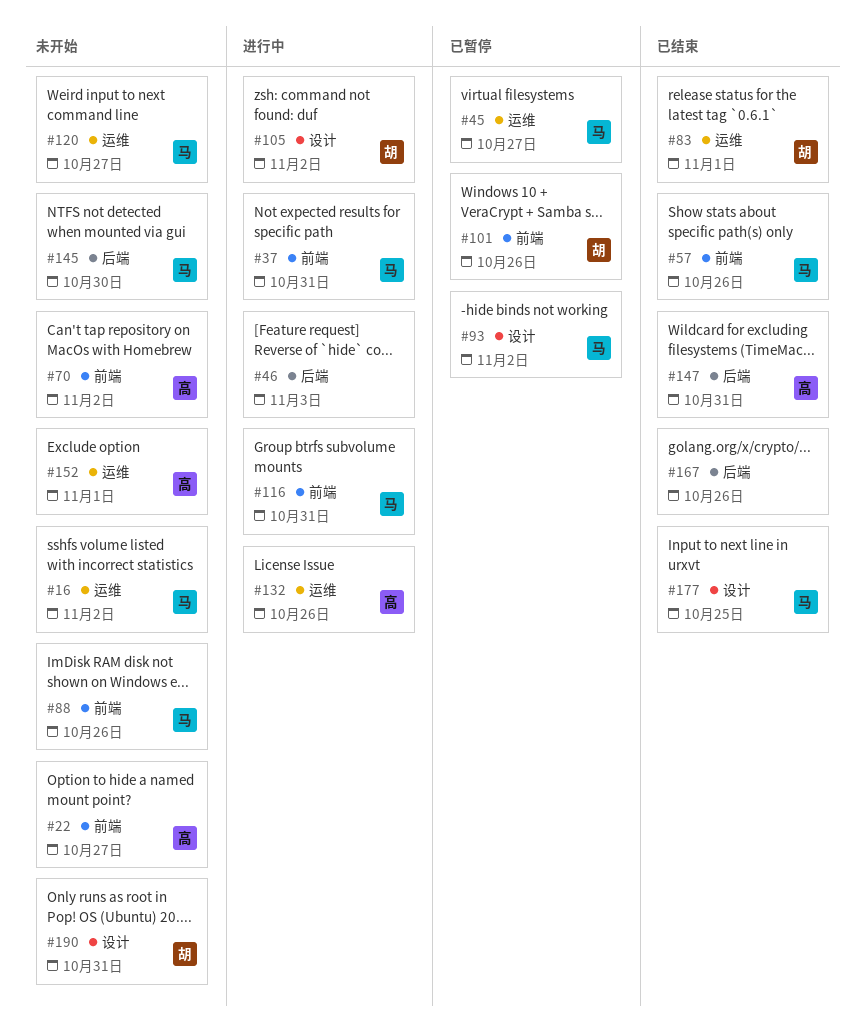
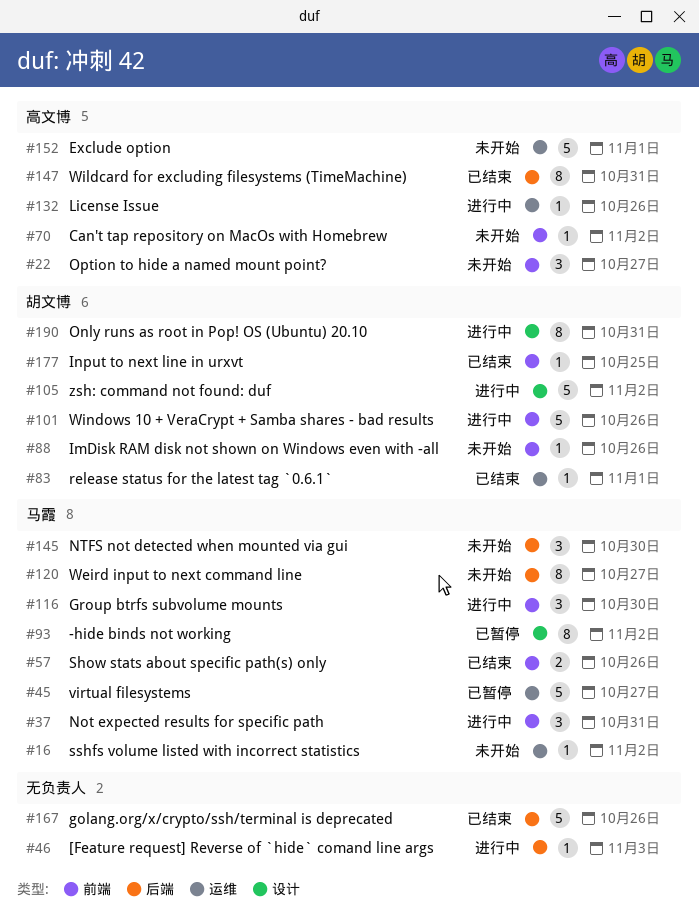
#88, owner: 马霞 -> 胡文博
#101, status: 已暂停 -> 进行中
#116, due: Oct 31 -> Oct 30
#120, label: 运维 -> 后端
#177, owner: 马霞 -> 胡文博
#177, label: 设计 -> 前端
#190, status: 未开始 -> 进行中

